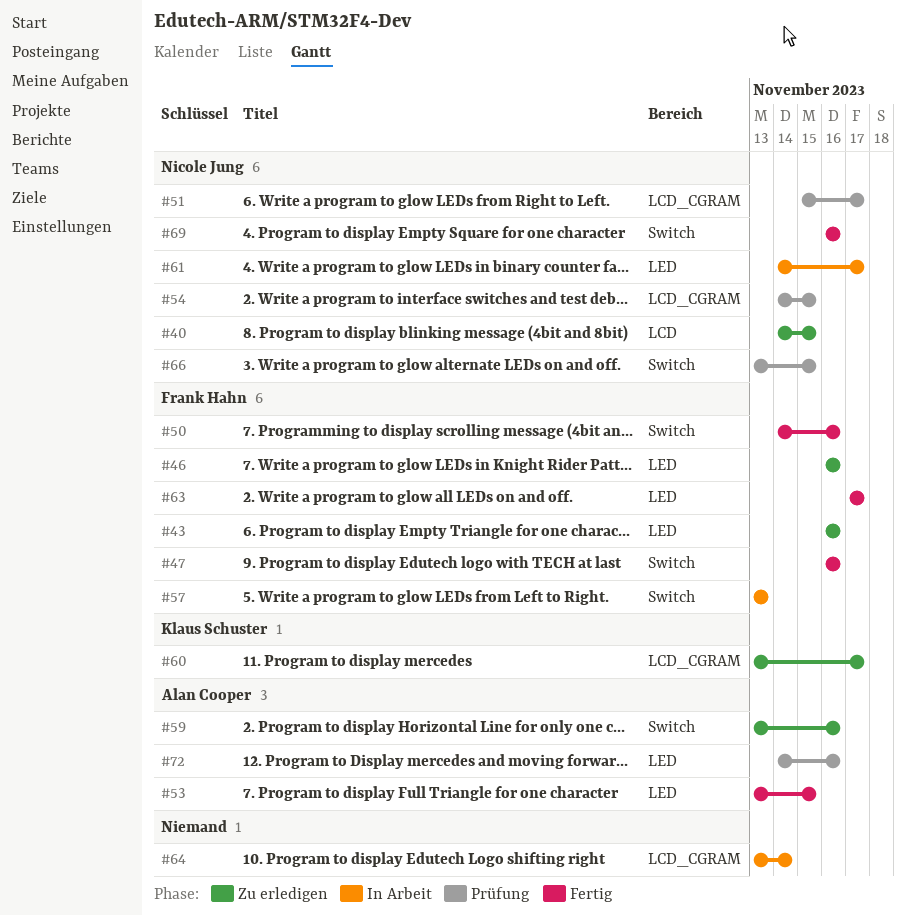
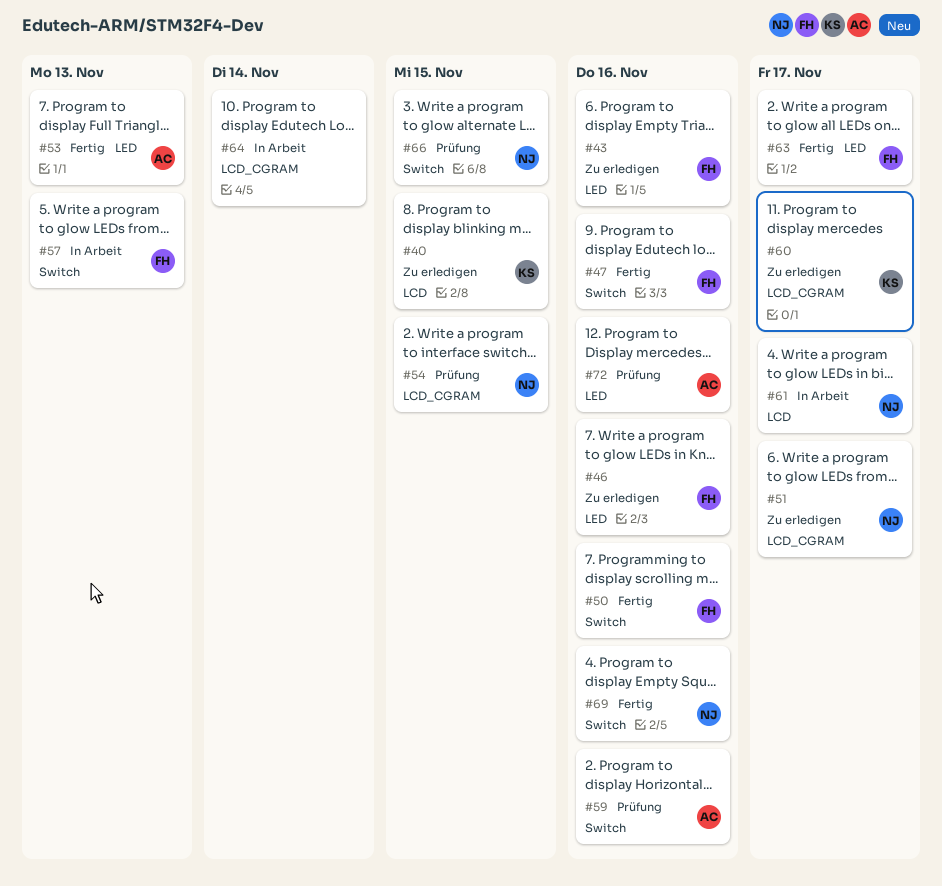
#40, owner: Nicole Jung -> Klaus Schuster
#51, status: Prüfung -> Zu erledigen
#53, due: Nov 15 -> Nov 13
#59, status: Zu erledigen -> Prüfung
#61, label: LED -> LCD

